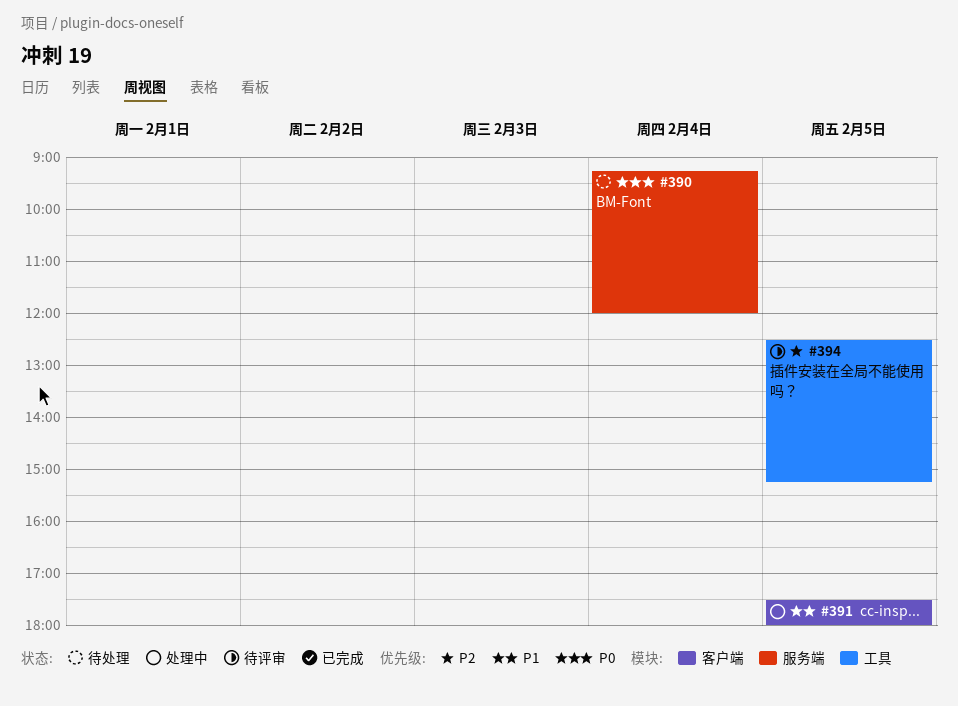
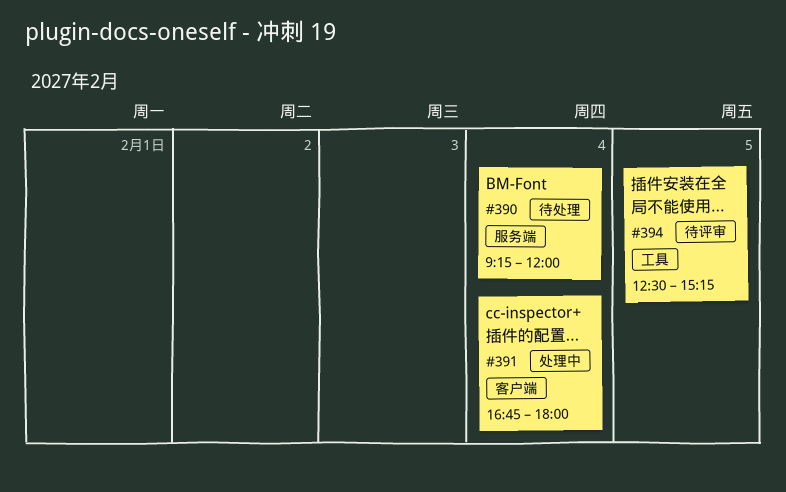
#391, day: Feb 5 -> Feb 4
#391, begins: 17:30 -> 16:45

